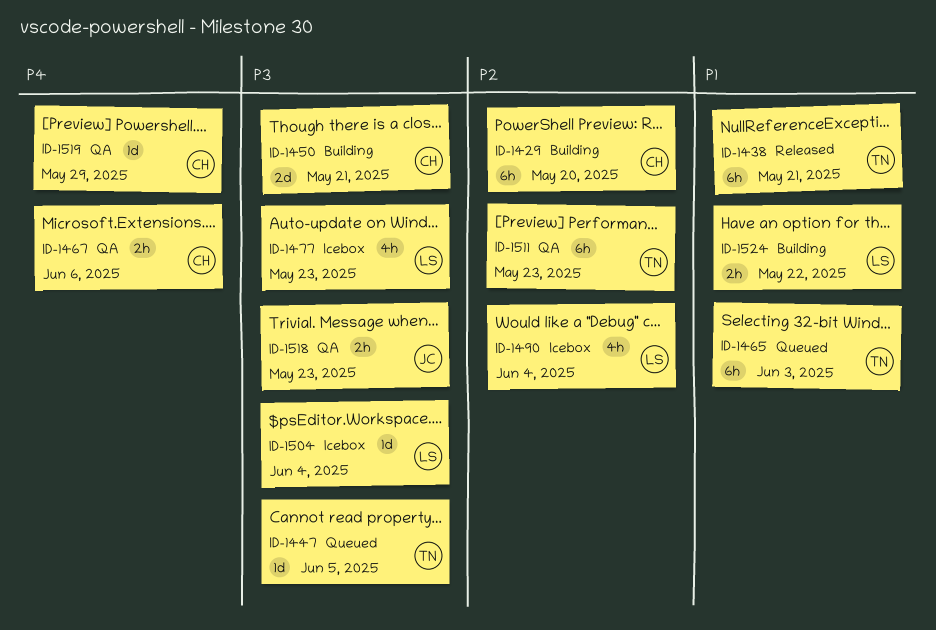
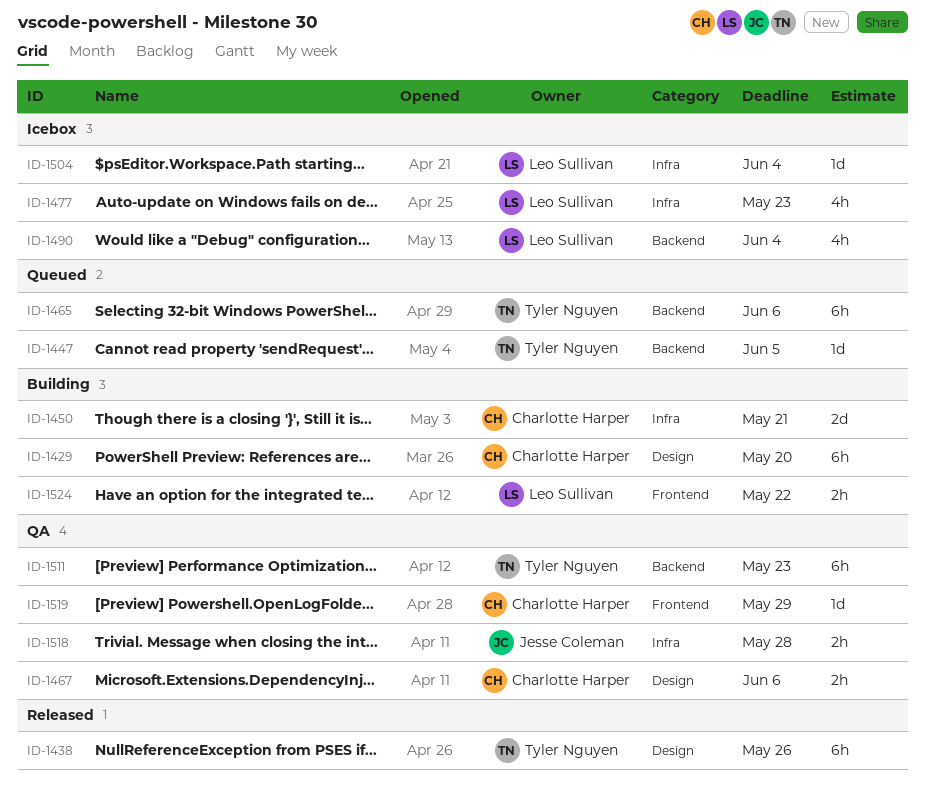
ID-1438, due: May 21 -> May 26
ID-1465, due: Jun 3 -> Jun 6
ID-1518, due: May 23 -> May 28

